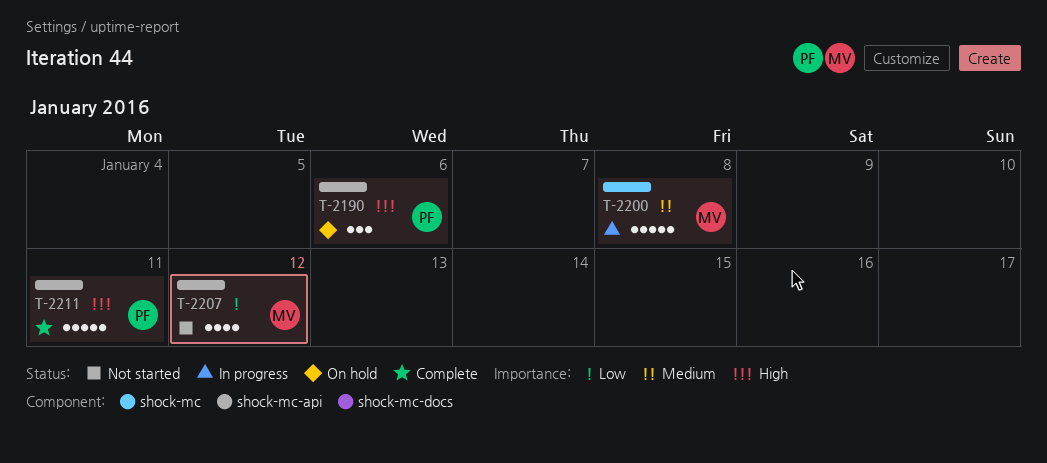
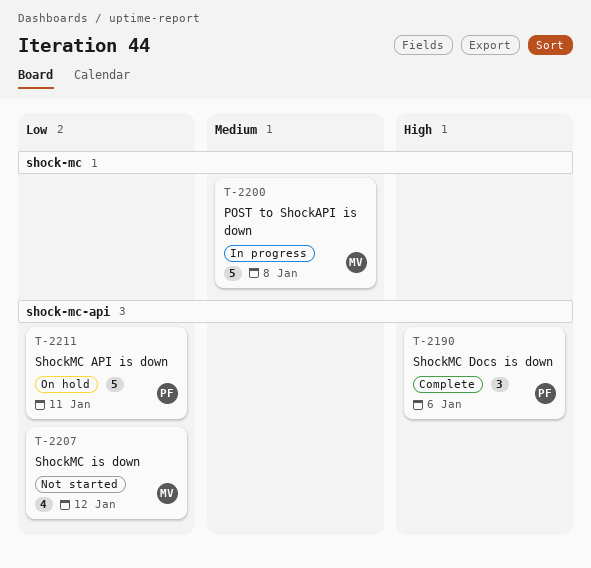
T-2190, status: On hold -> Complete
T-2211, status: Complete -> On hold
T-2211, priority: High -> Low

